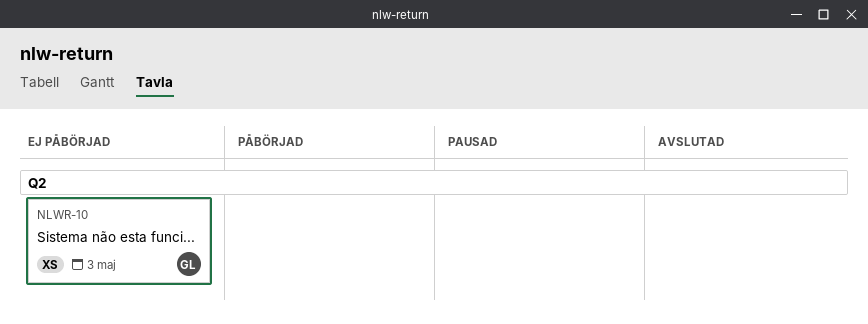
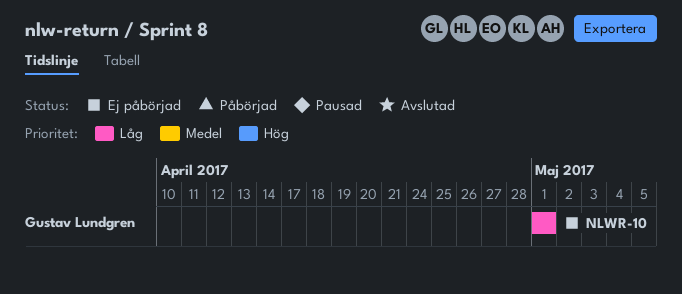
NLWR-10, due: May 3 -> May 1

